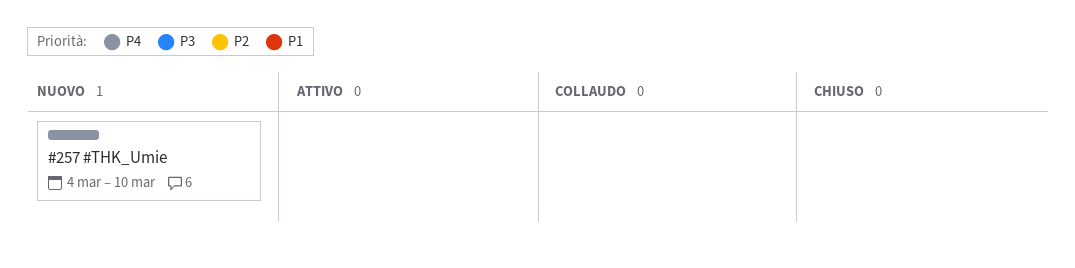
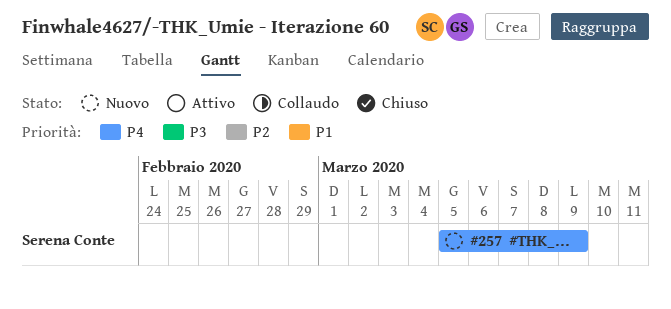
#257, start: Mar 4 -> Mar 5
#257, due: Mar 10 -> Mar 9

